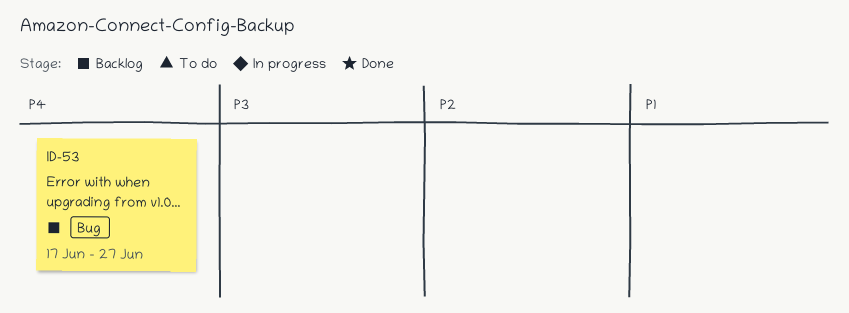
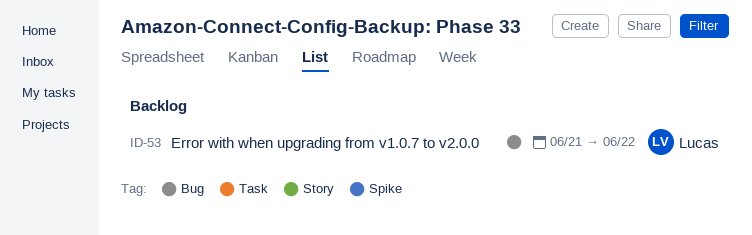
ID-53, start: Jun 17 -> Jun 21
ID-53, due: Jun 27 -> Jun 22

